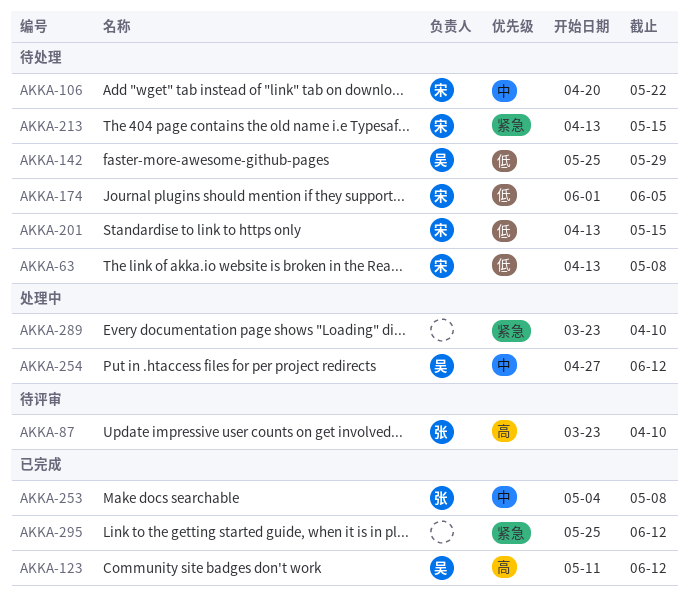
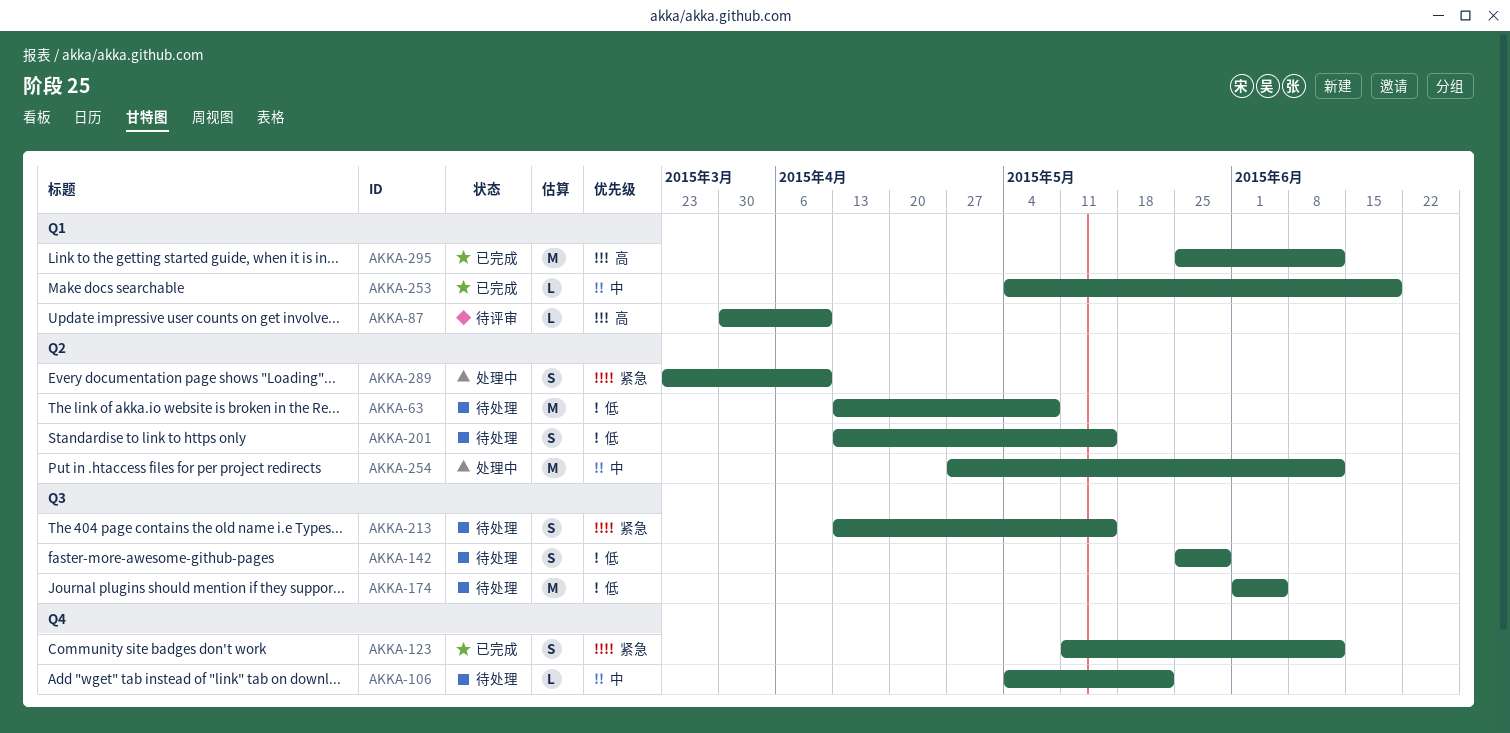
AKKA-87, start: Mar 23 -> Mar 30
AKKA-106, start: Apr 20 -> May 4
AKKA-123, priority: 高 -> 紧急
AKKA-253, due: May 8 -> Jun 19
AKKA-295, priority: 紧急 -> 高

